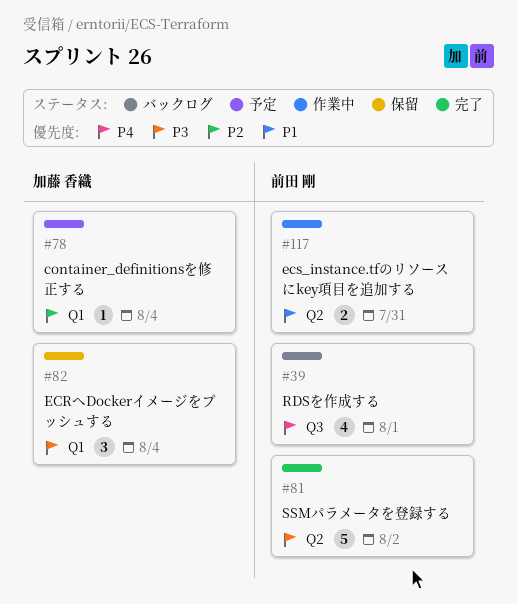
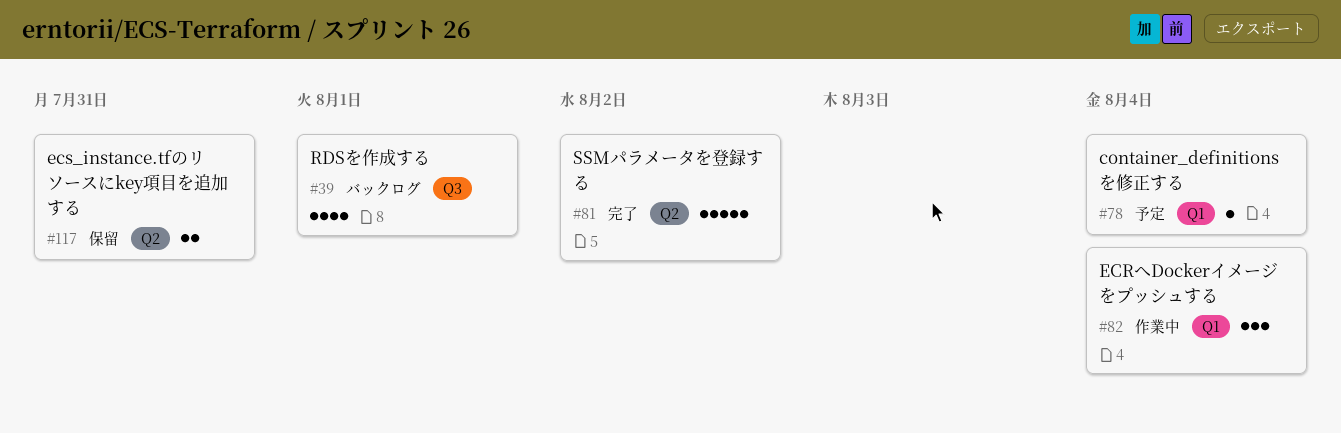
#82, status: 保留 -> 作業中
#117, status: 作業中 -> 保留

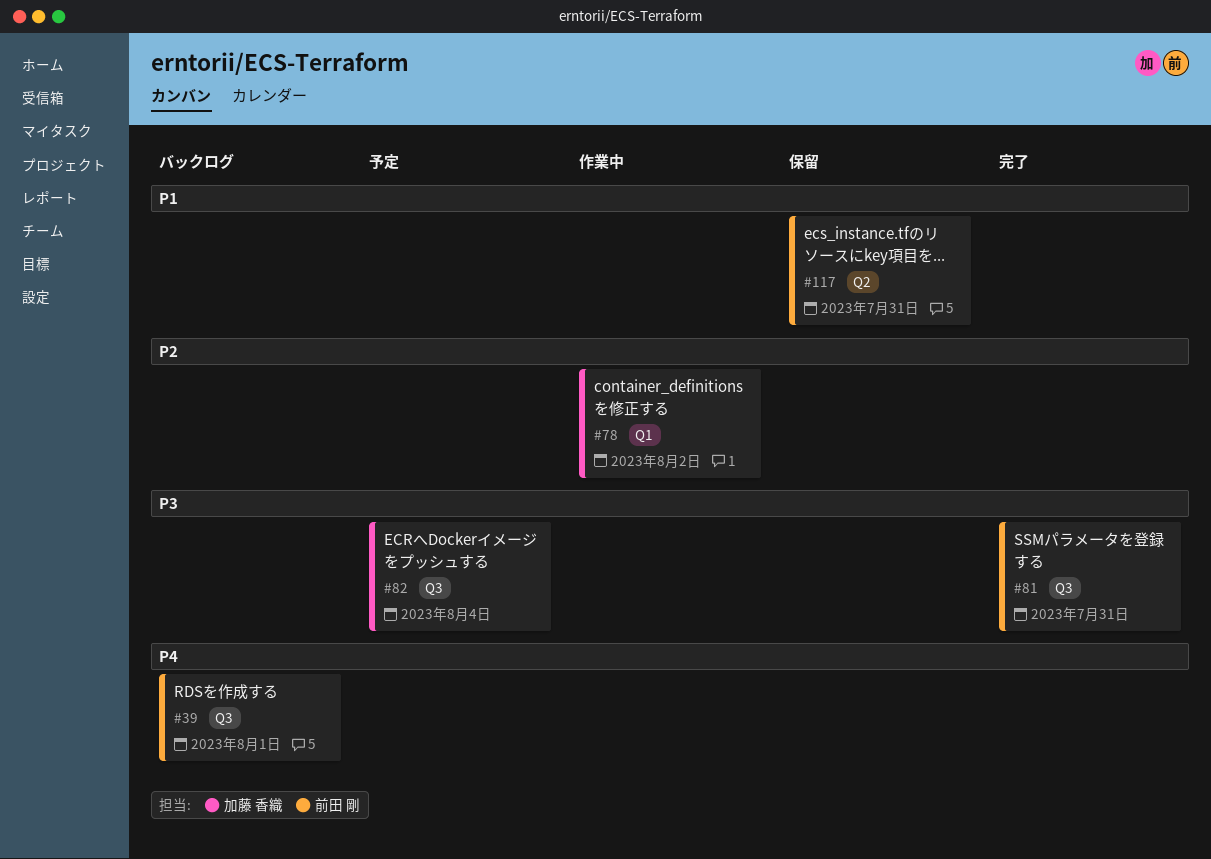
#78, status: 予定 -> 作業中
#78, due: Aug 4 -> Aug 2
#81, label: Q2 -> Q3
#81, due: Aug 2 -> Jul 31
#82, status: 作業中 -> 予定
#82, label: Q1 -> Q3

